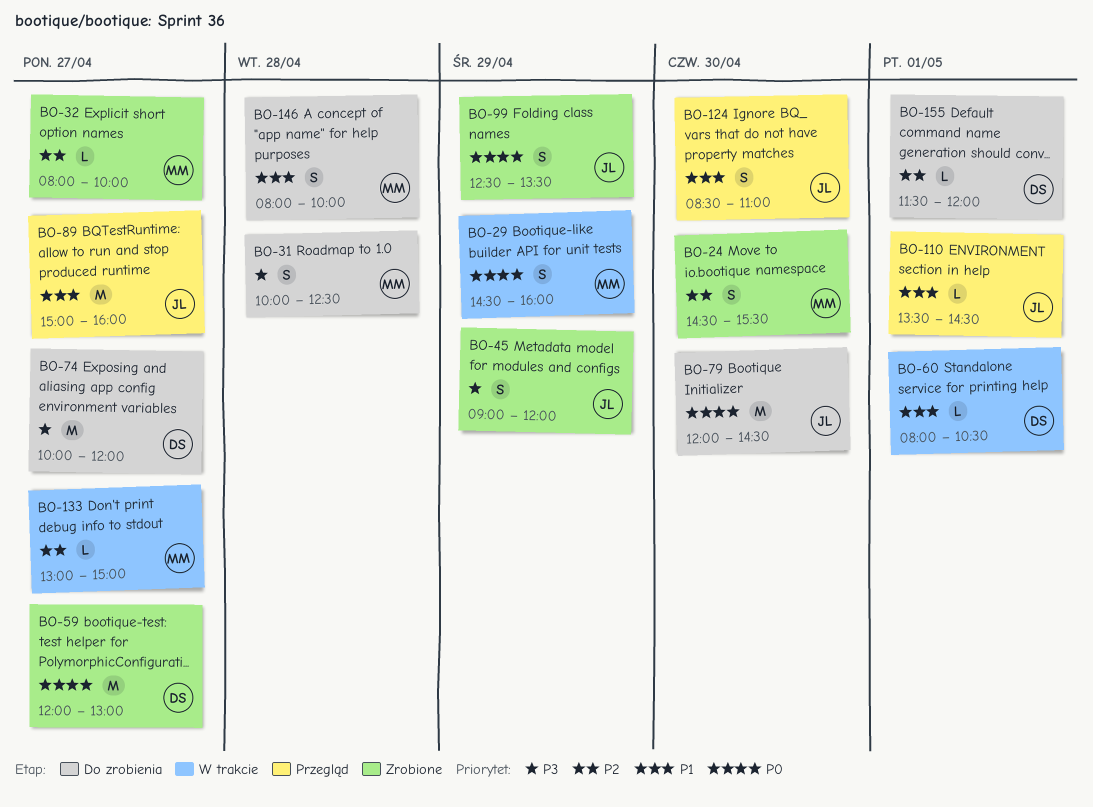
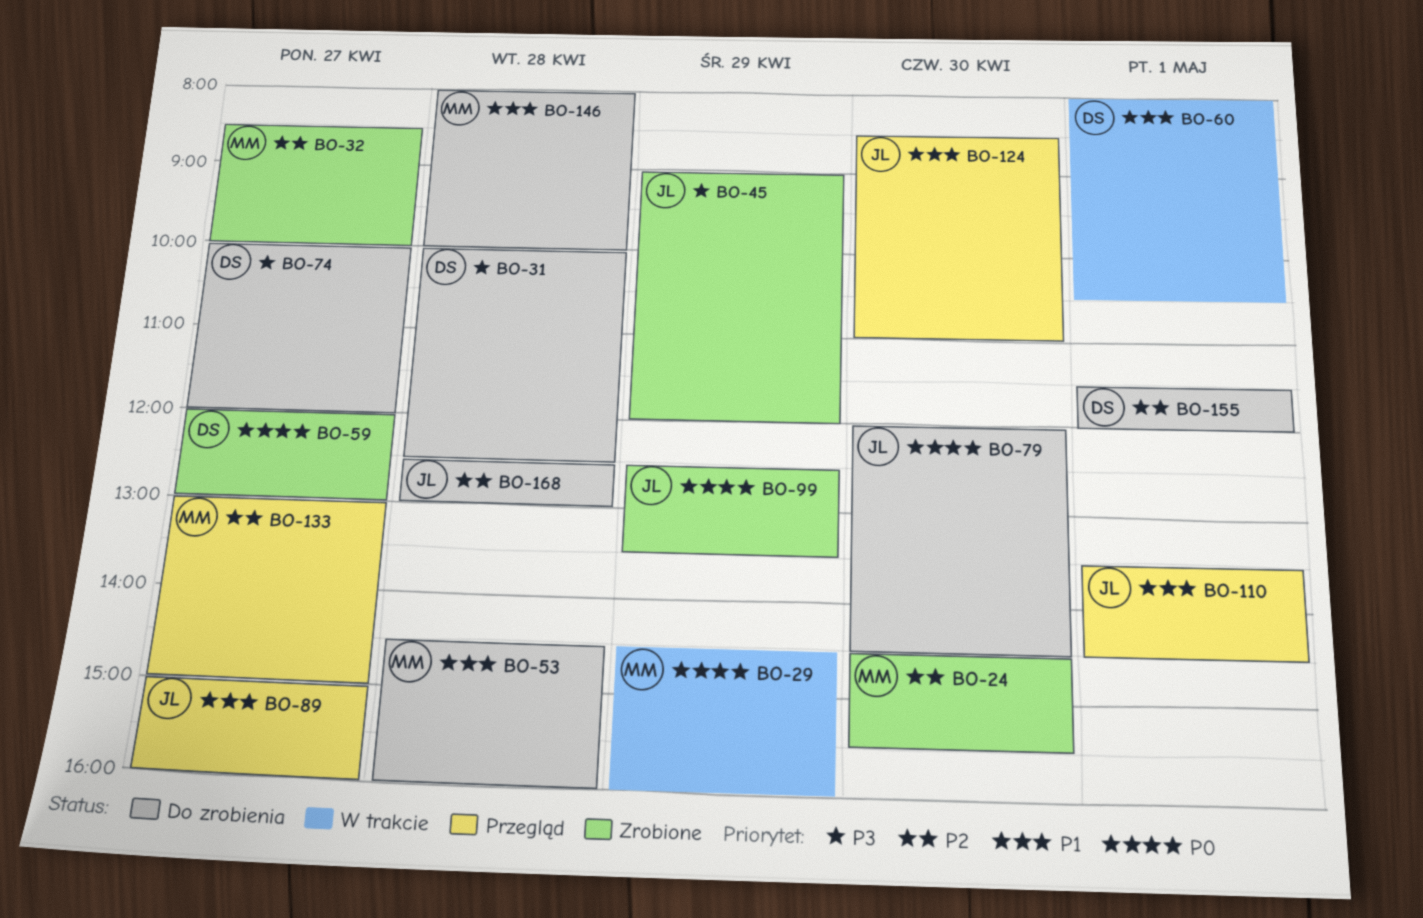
BO-31, owner: MM -> DS
BO-32, begins: 08:00 -> 08:30
BO-53: none -> present
BO-133, status: W trakcie -> Przegląd
BO-168: none -> present

